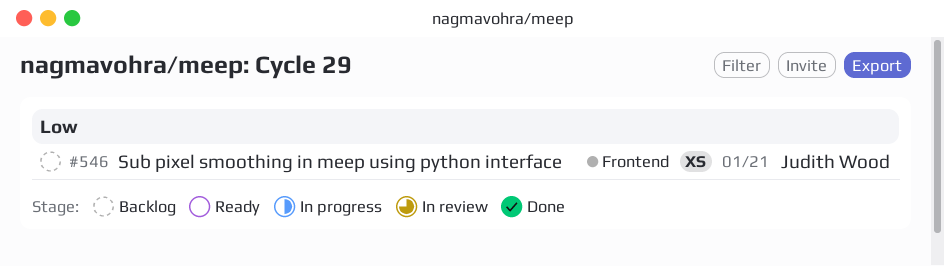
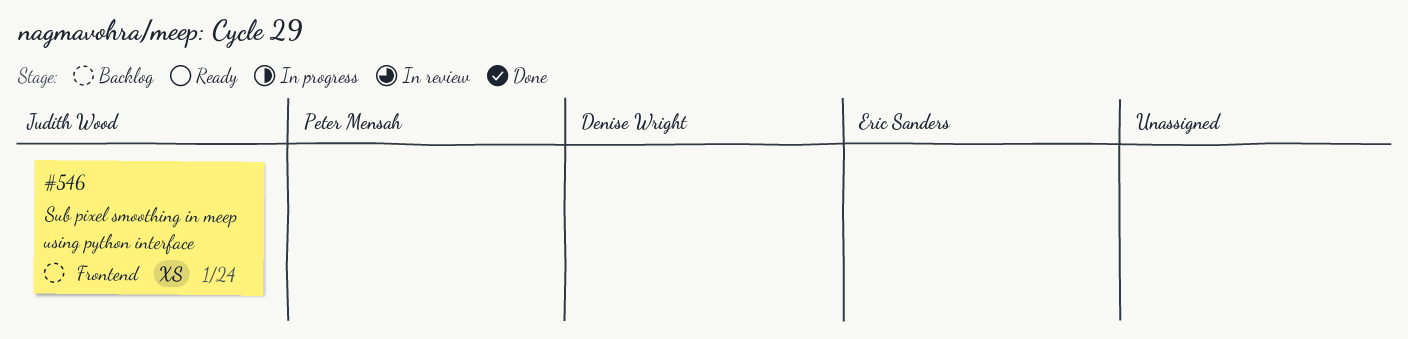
#546, due: Jan 21 -> Jan 24

